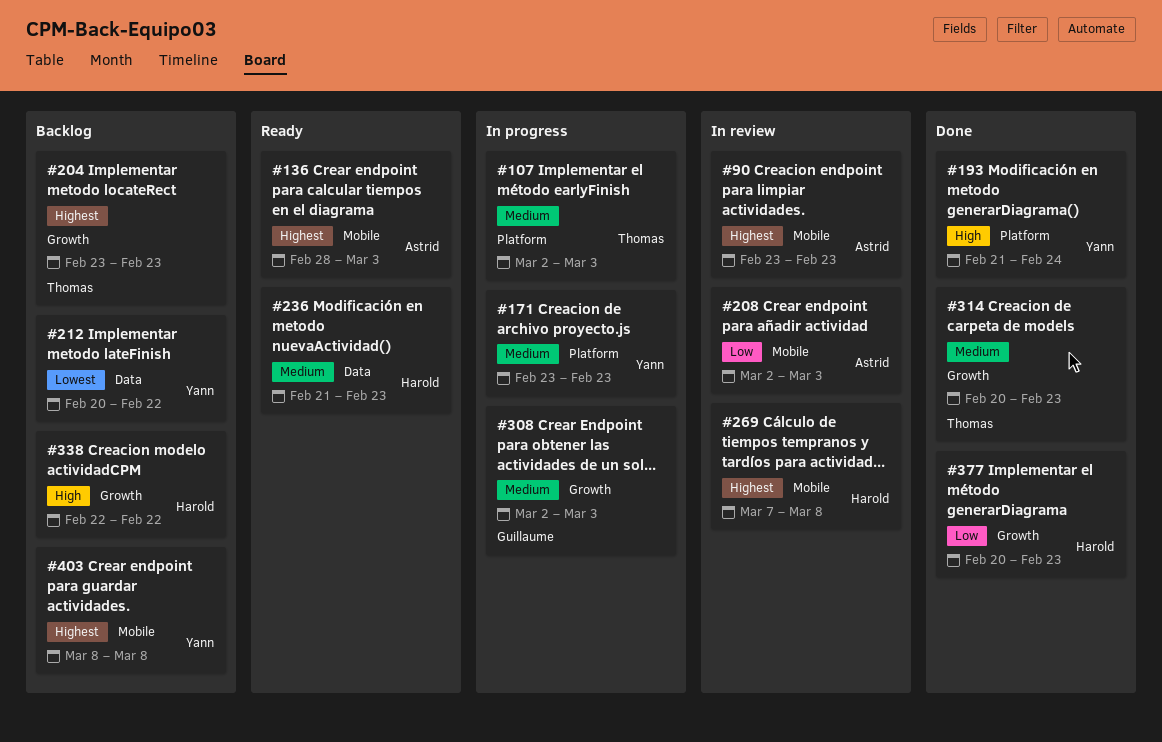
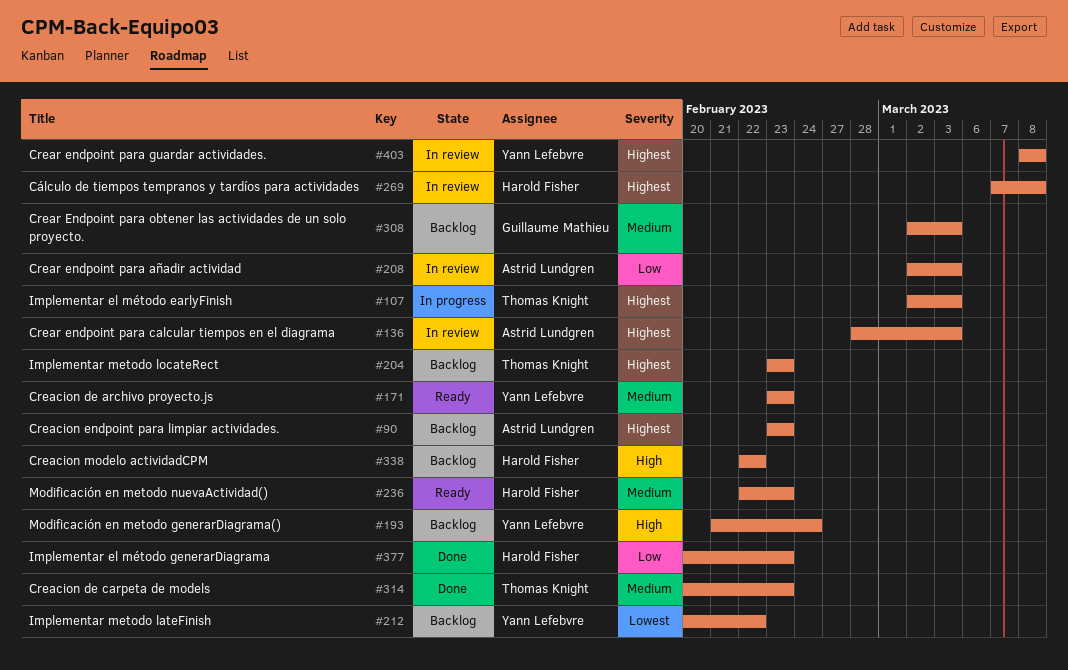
#90, status: In review -> Backlog
#107, priority: Medium -> Highest
#136, status: Ready -> In review
#171, status: In progress -> Ready
#193, status: Done -> Backlog
#236, start: Feb 21 -> Feb 22
#308, status: In progress -> Backlog
#403, status: Backlog -> In review

